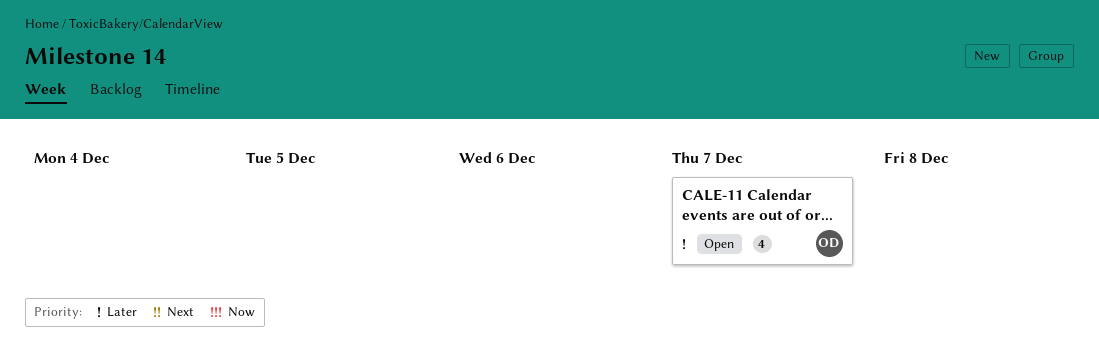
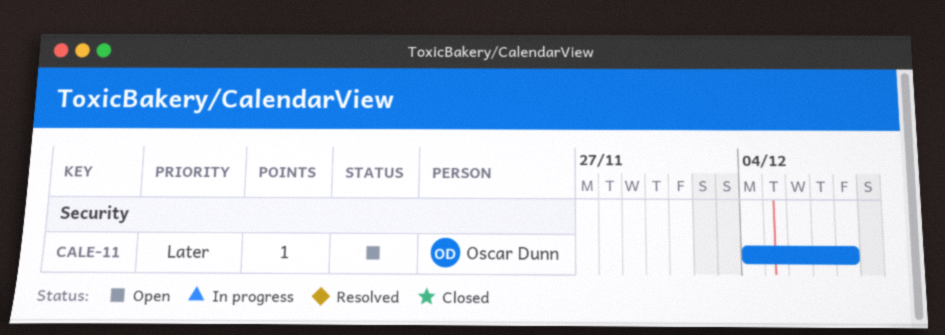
CALE-11, estimate: 4 -> 1
CALE-11, due: Dec 7 -> Dec 8

